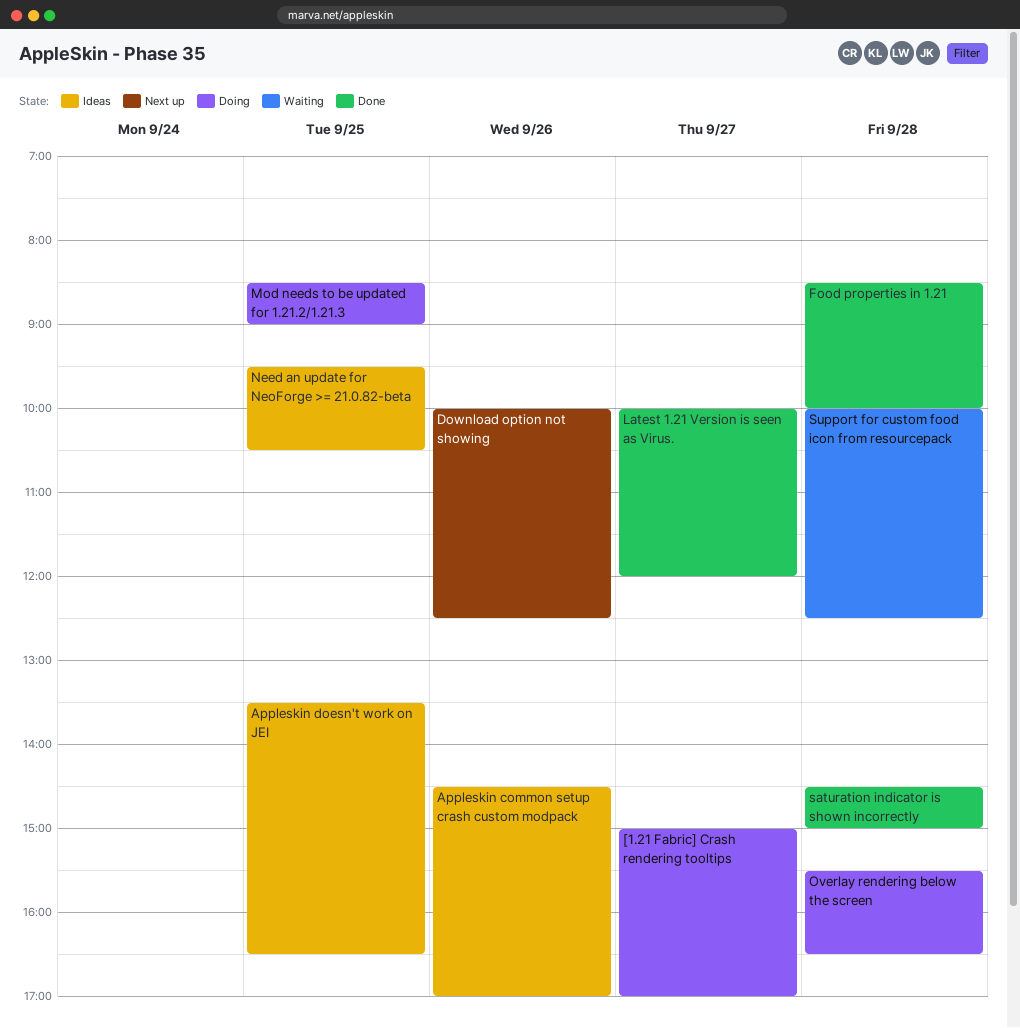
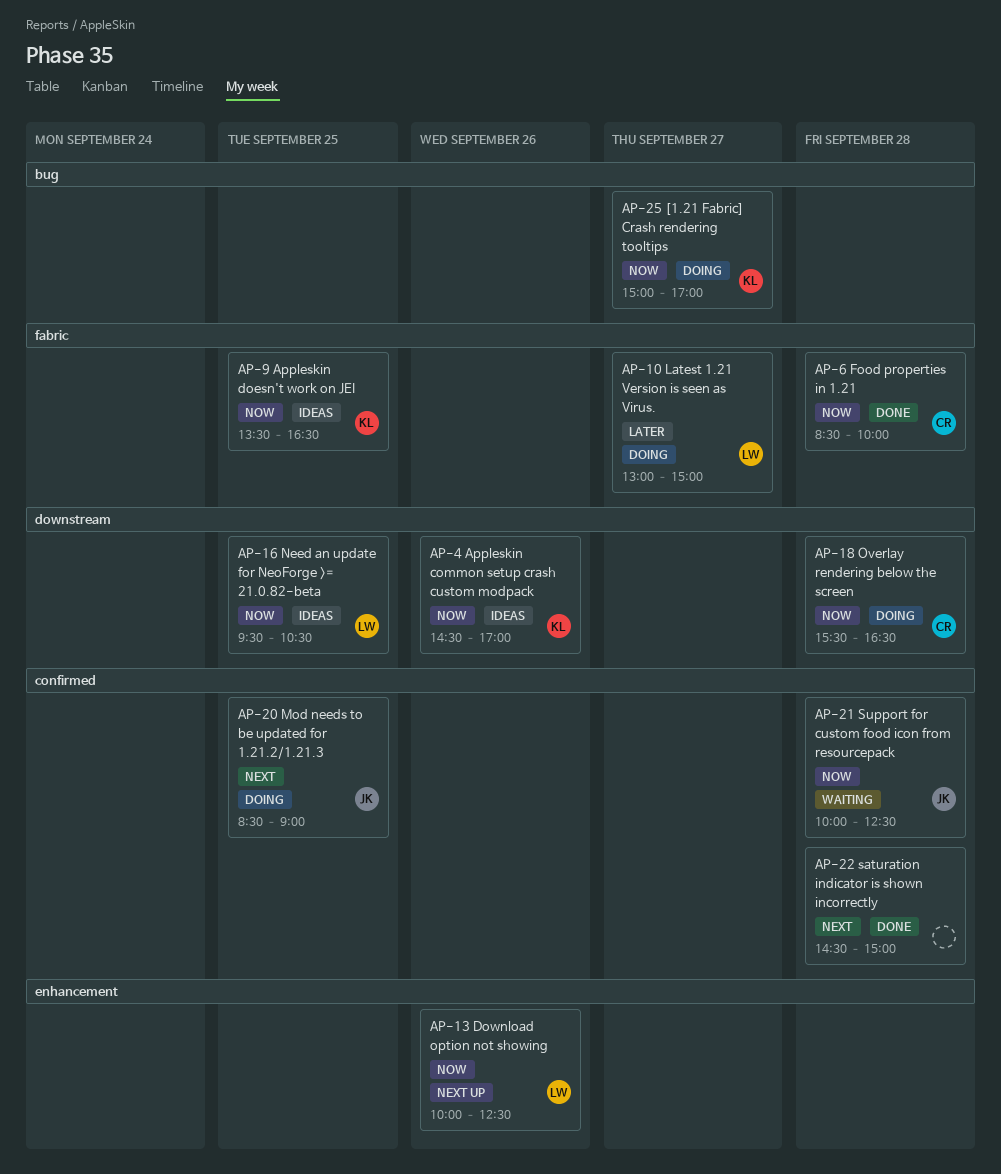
Latest 1.21 Version is seen as Virus., status: Done -> Doing
Latest 1.21 Version is seen as Virus., begins: 10:00 -> 13:00
Latest 1.21 Version is seen as Virus., ends: 12:00 -> 15:00

